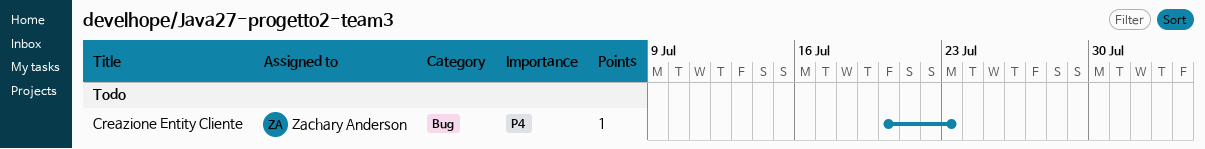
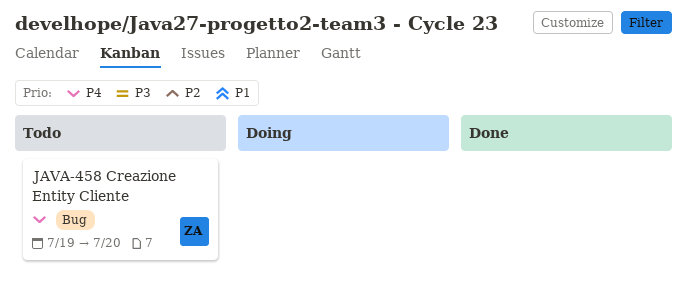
Creazione Entity Cliente, start: Jul 20 -> Jul 19
Creazione Entity Cliente, due: Jul 23 -> Jul 20

